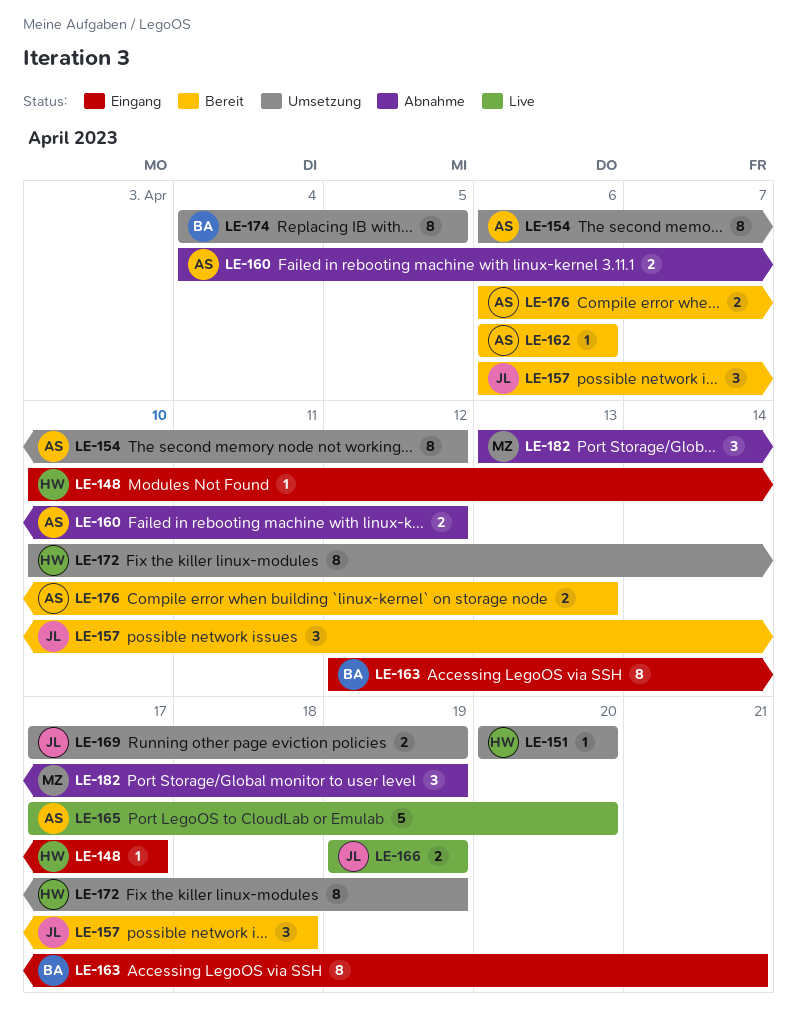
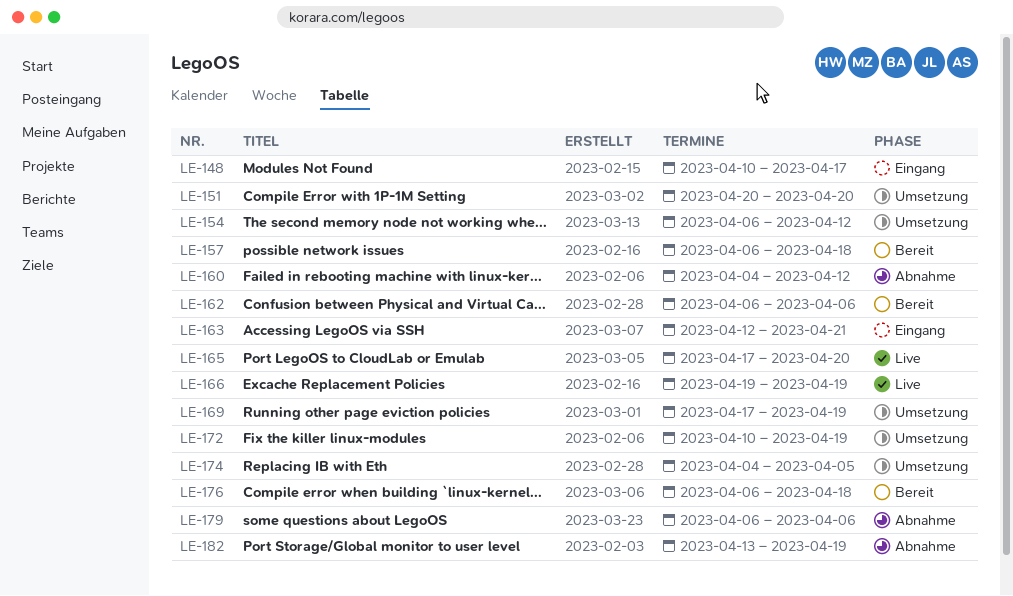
LE-176, due: Apr 13 -> Apr 18
LE-179: none -> present

